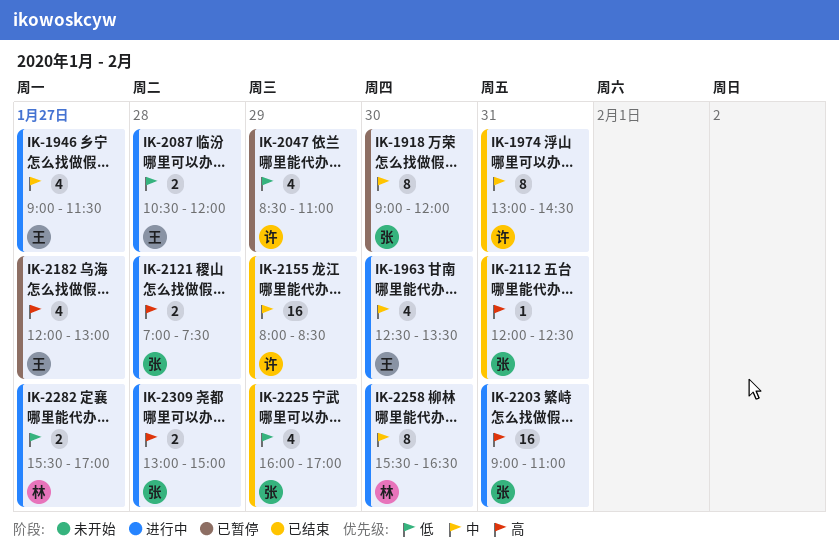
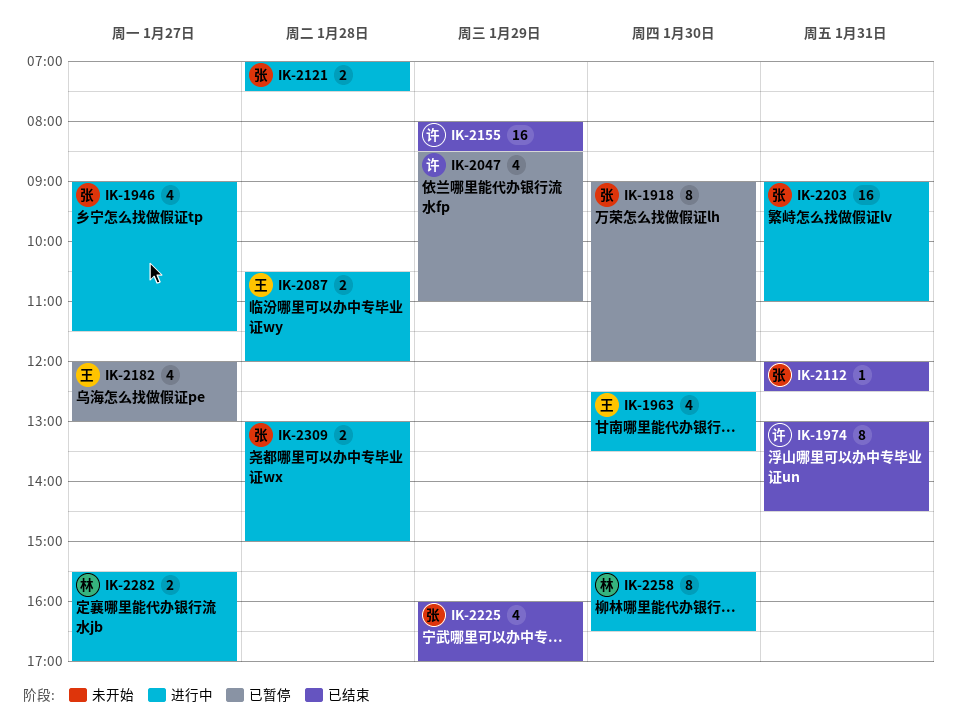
IK-1946, owner: 王 -> 张

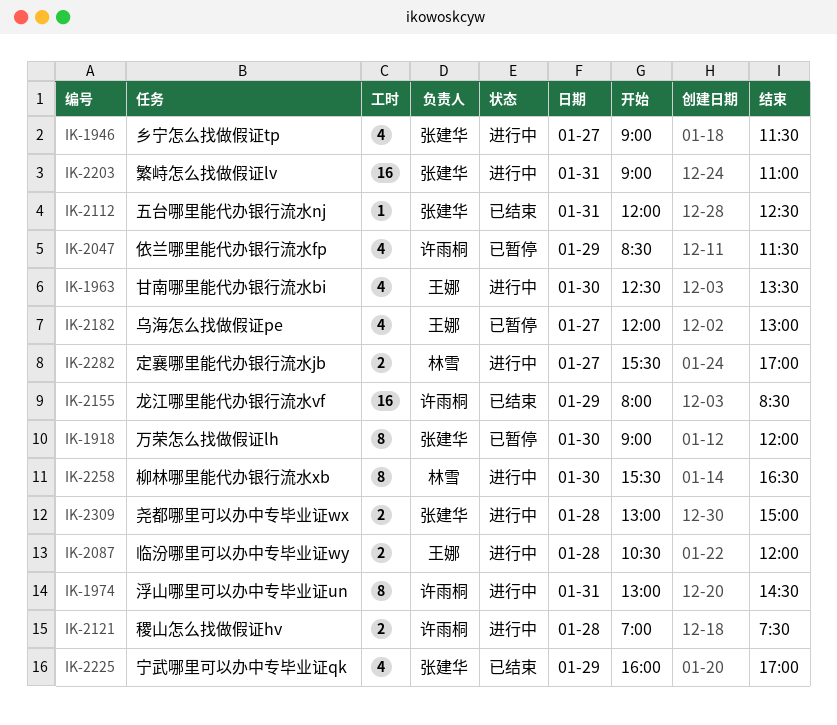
IK-1974, status: 已结束 -> 进行中
IK-2047, ends: 11:00 -> 11:30
IK-2121, owner: 张建华 -> 许雨桐

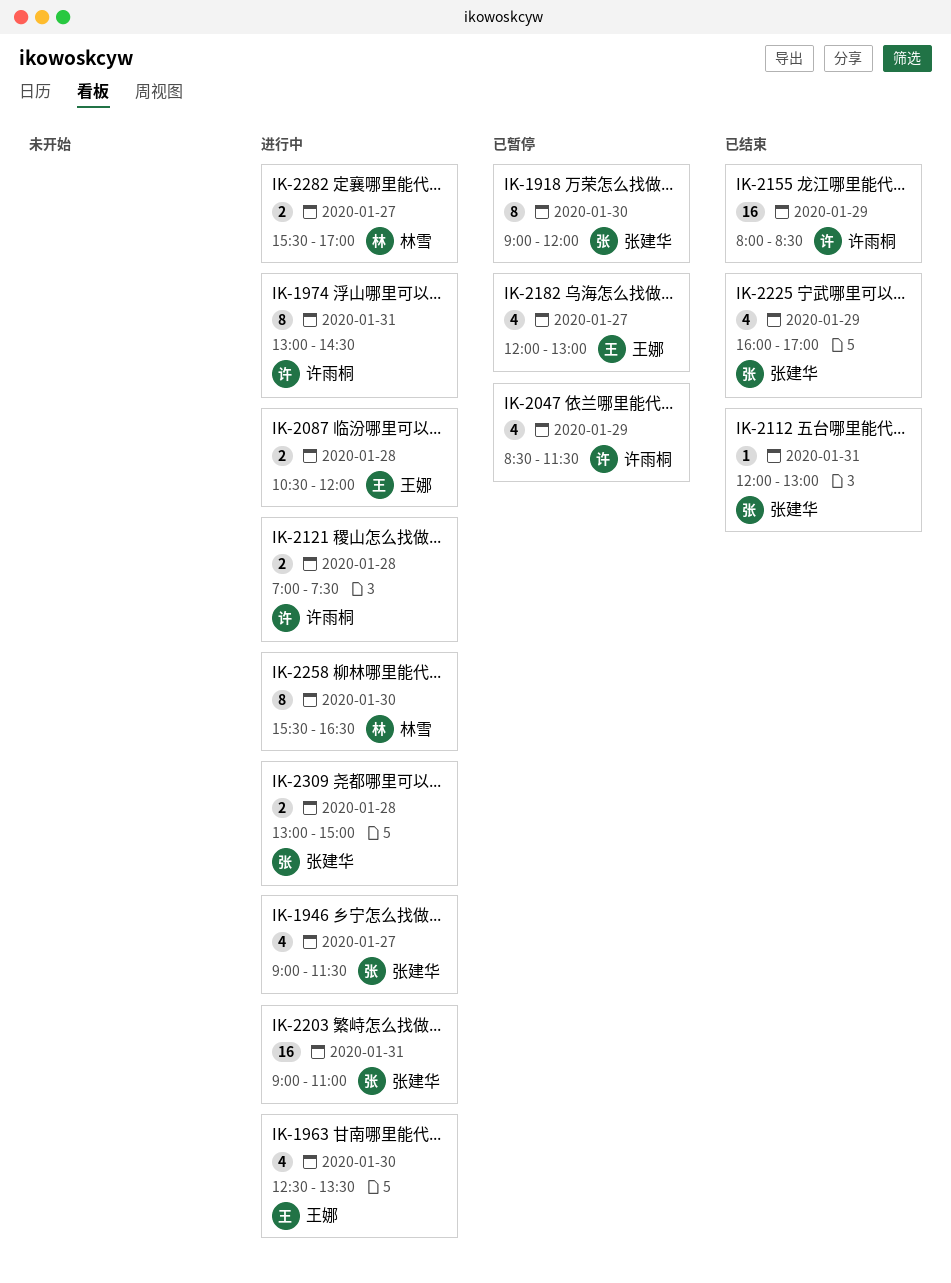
IK-2112, ends: 12:30 -> 13:00

